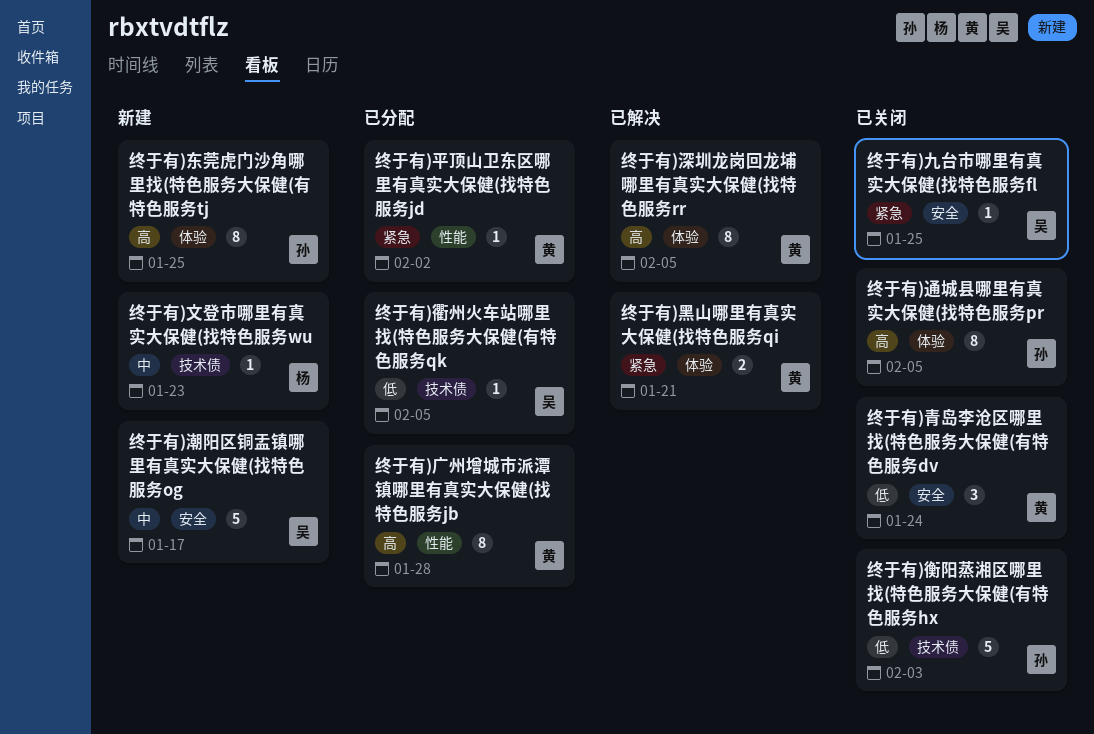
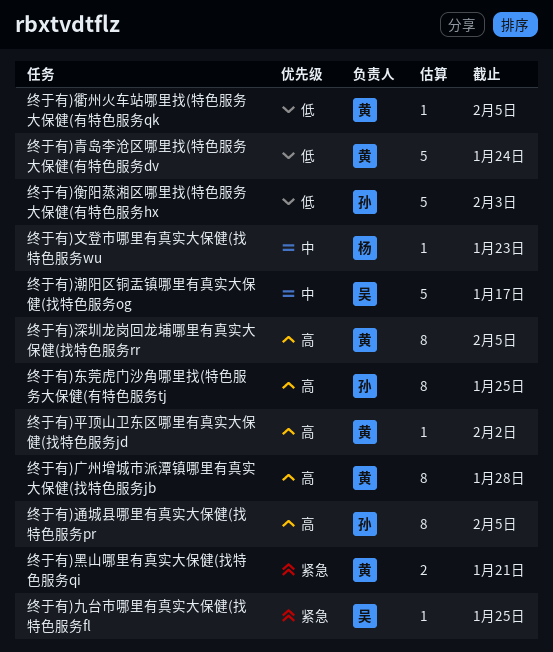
终于有)平顶山卫东区哪里有真实大保健(找特色服务jd, priority: 紧急 -> 高
终于有)衢州火车站哪里找(特色服务大保健(有特色服务qk, owner: 吴 -> 黄
终于有)青岛李沧区哪里找(特色服务大保健(有特色服务dv, estimate: 3 -> 5

